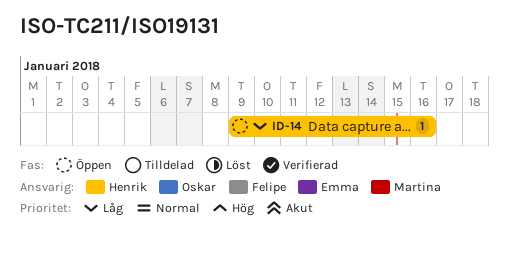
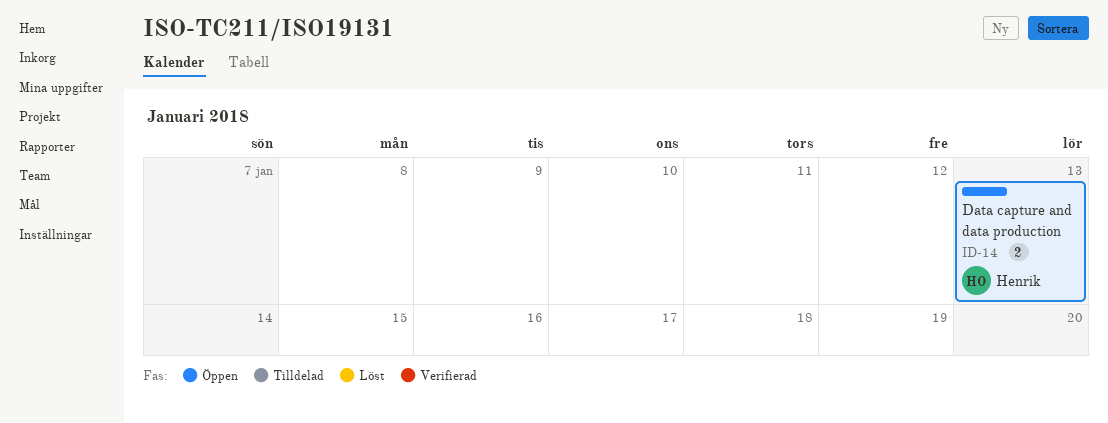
ID-14, estimate: 1 -> 2
ID-14, due: Jan 16 -> Jan 13

